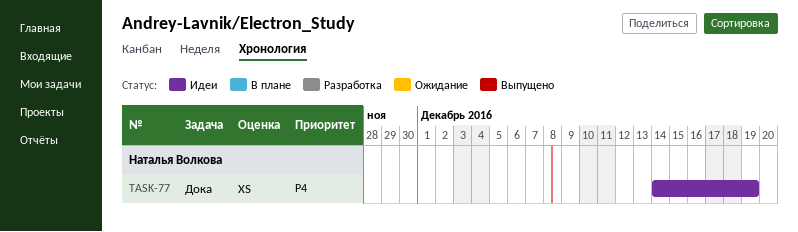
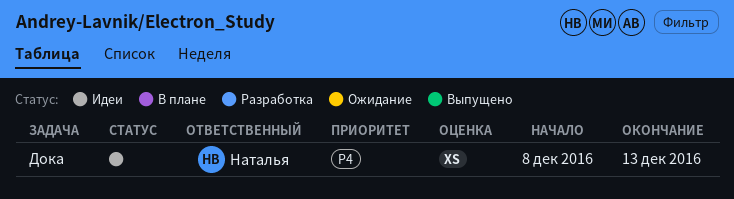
Дока, start: Dec 14 -> Dec 8
Дока, due: Dec 19 -> Dec 13

